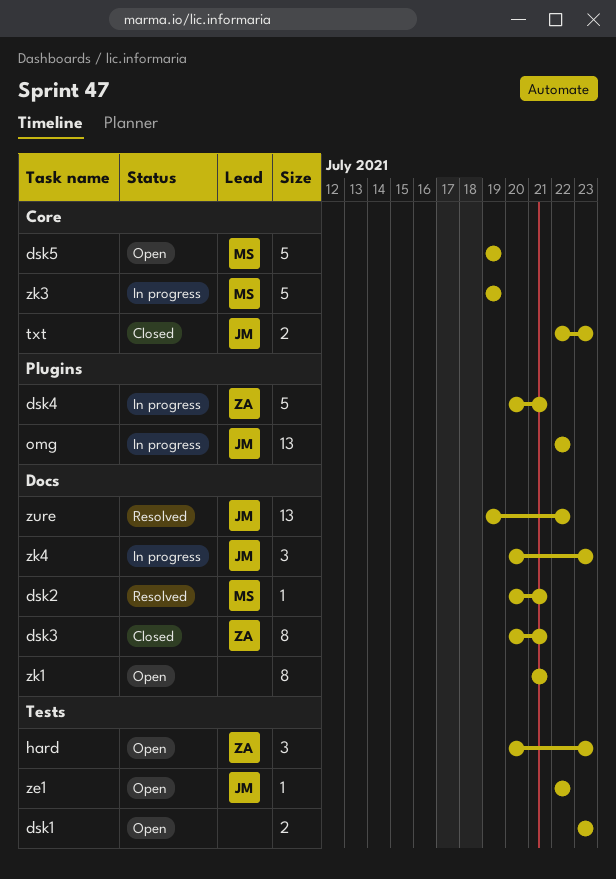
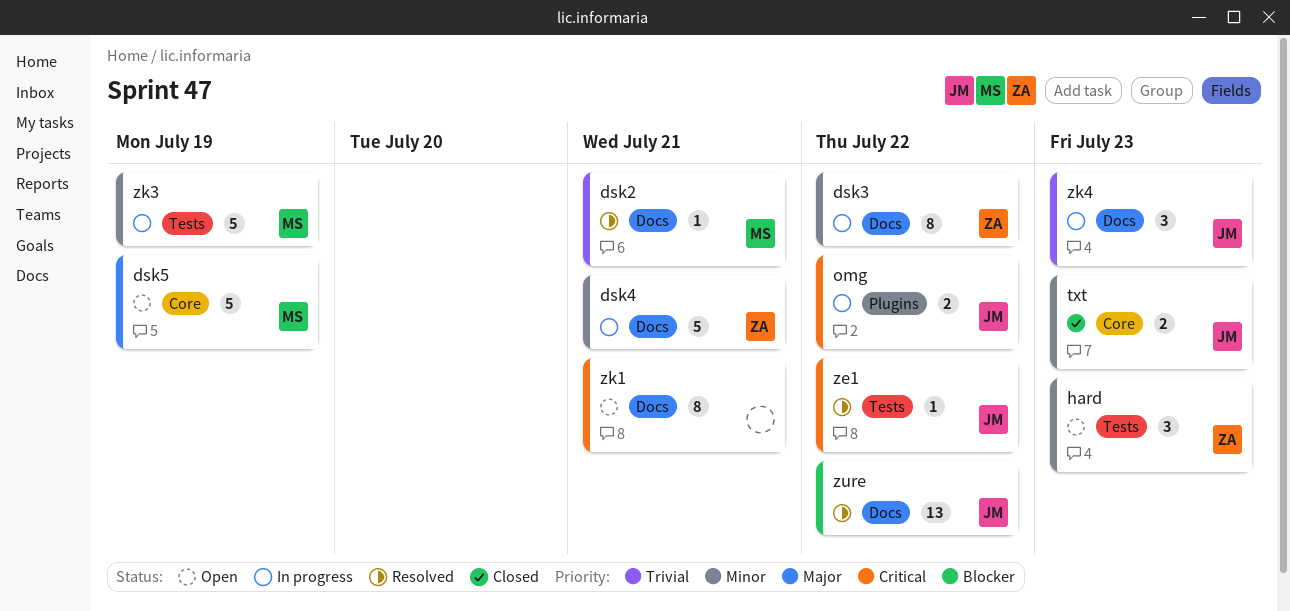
dsk1: present -> none
dsk3, status: Closed -> In progress
dsk3, due: Jul 21 -> Jul 22
dsk4, label: Plugins -> Docs
omg, estimate: 13 -> 2
ze1, status: Open -> Resolved
zk3, label: Core -> Tests

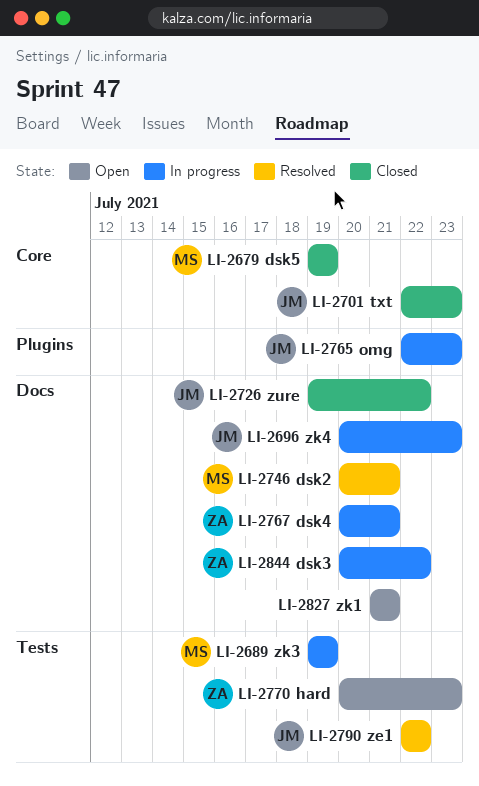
dsk5, status: Open -> Closed
omg, due: Jul 22 -> Jul 23
zure, status: Resolved -> Closed

